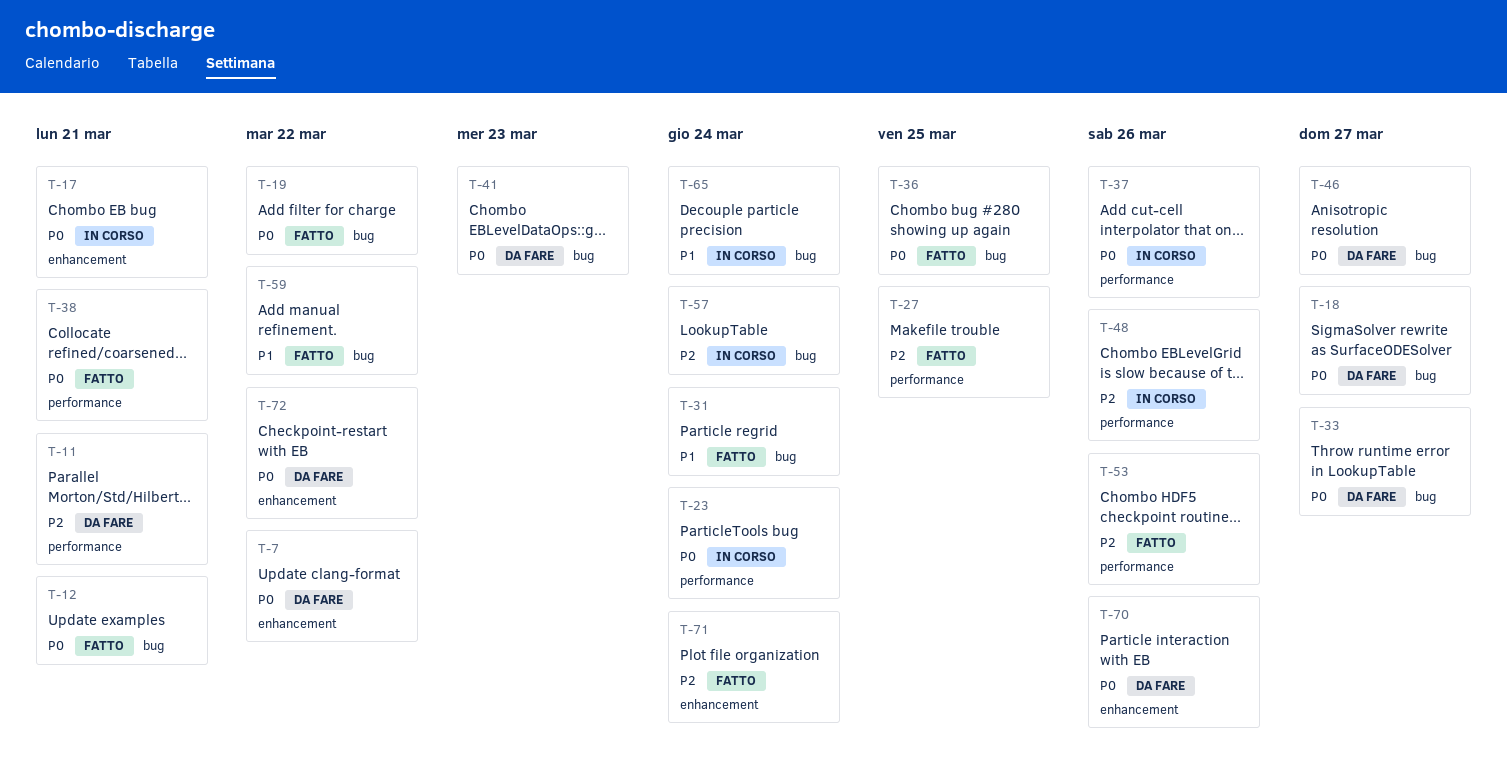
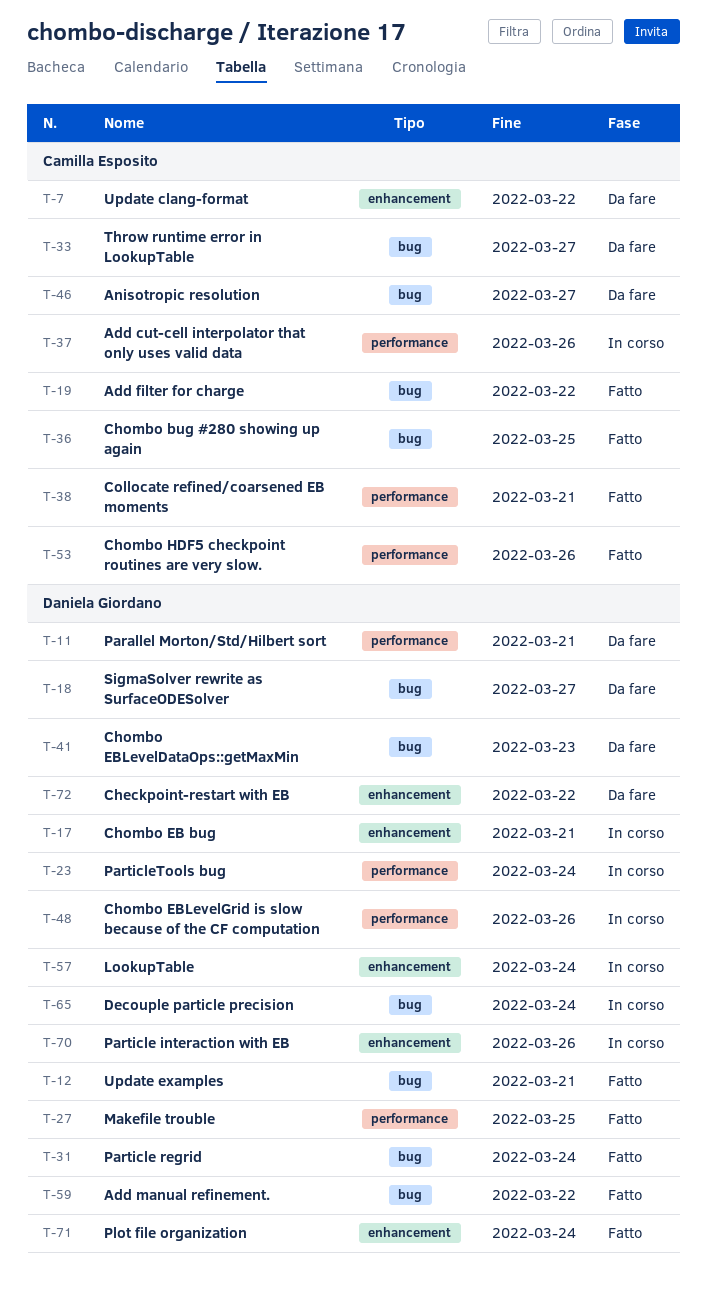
T-57, label: bug -> enhancement
T-70, status: Da fare -> In corso

